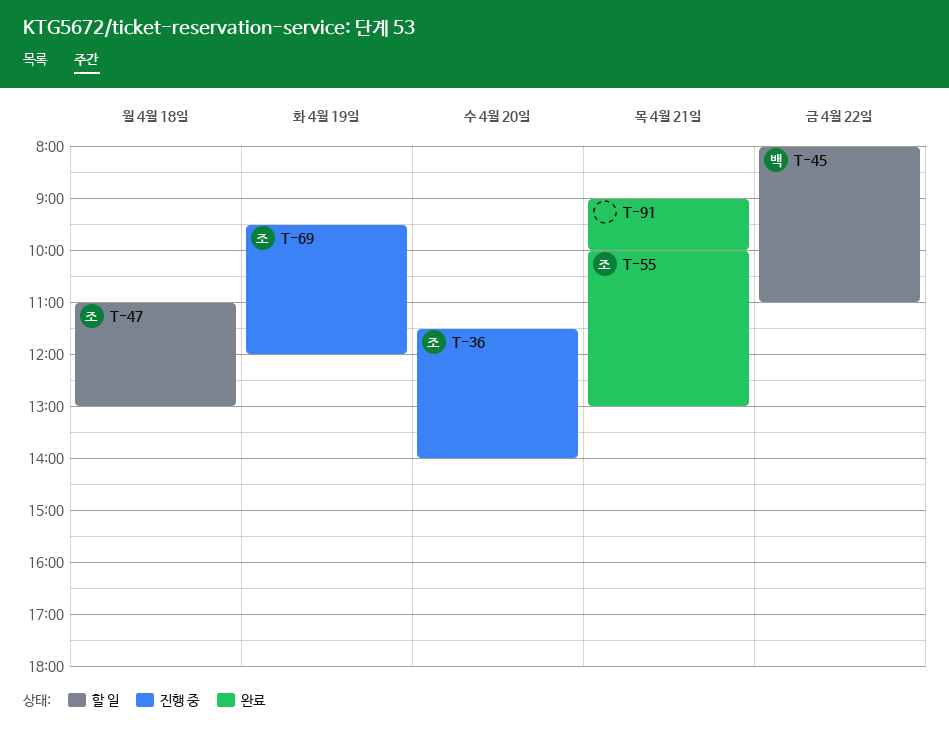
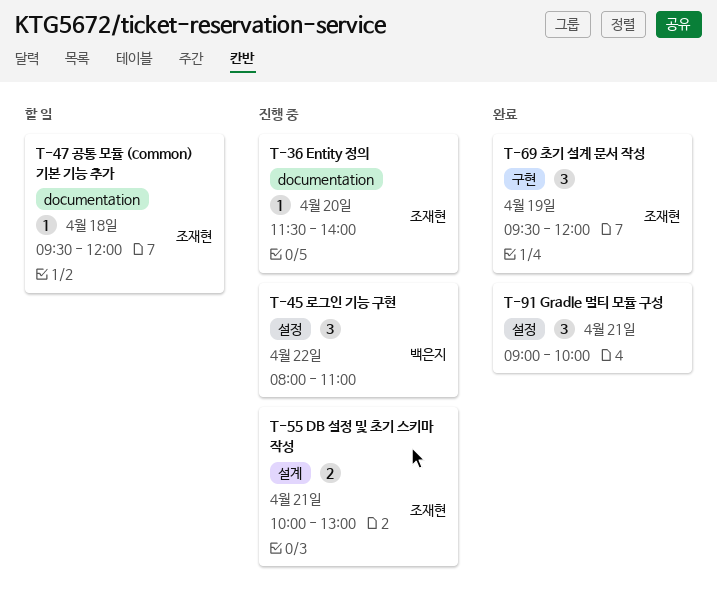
T-45, status: 할 일 -> 진행 중
T-47, begins: 11:00 -> 09:30
T-47, ends: 13:00 -> 12:00
T-55, status: 완료 -> 진행 중
T-69, status: 진행 중 -> 완료

